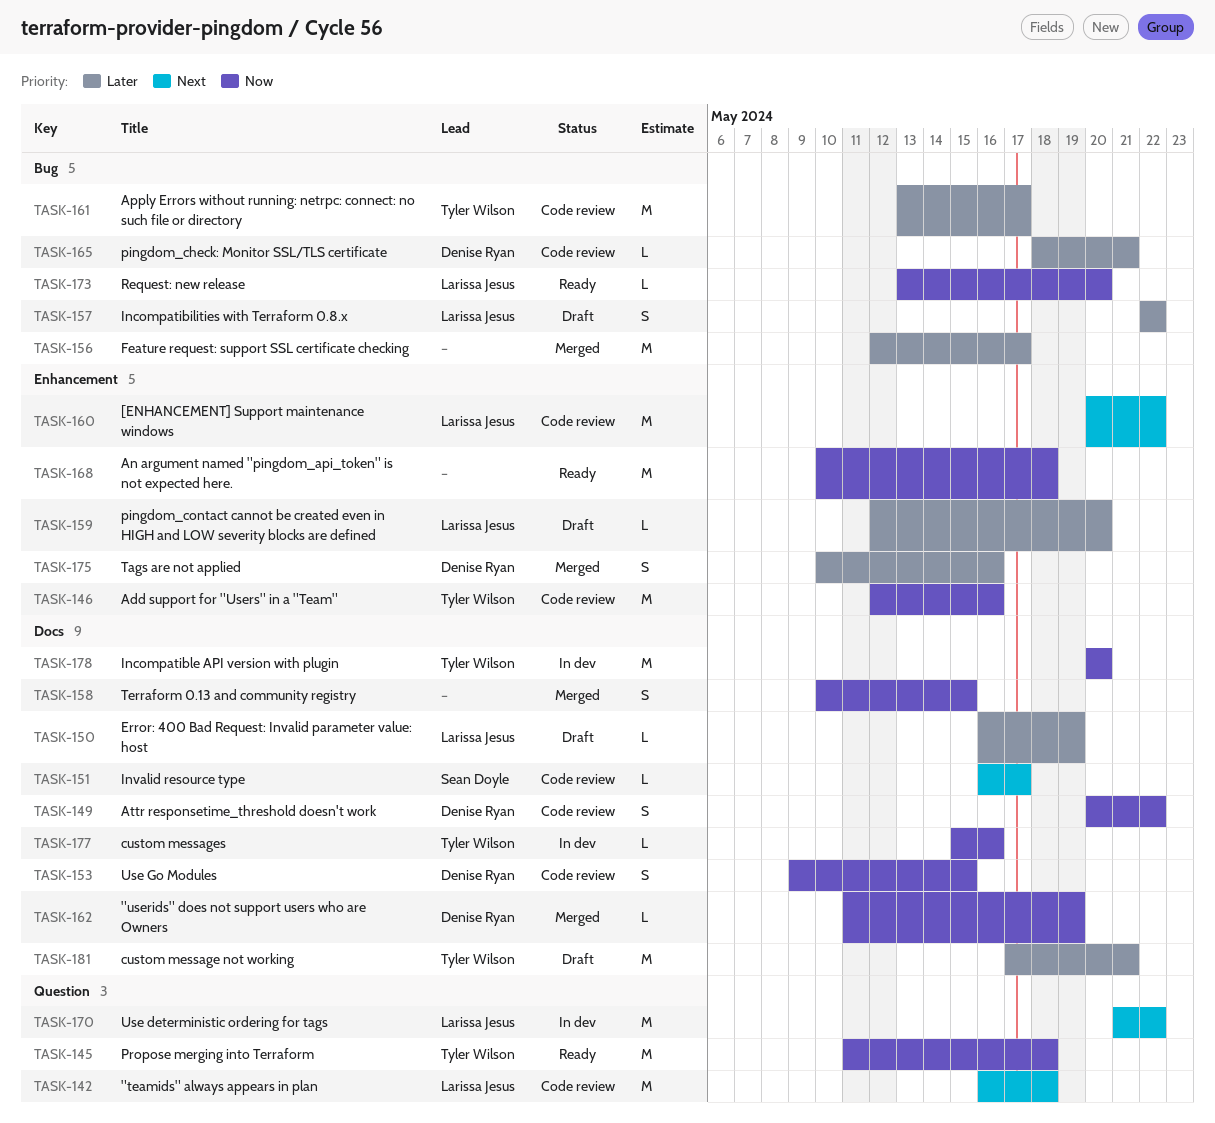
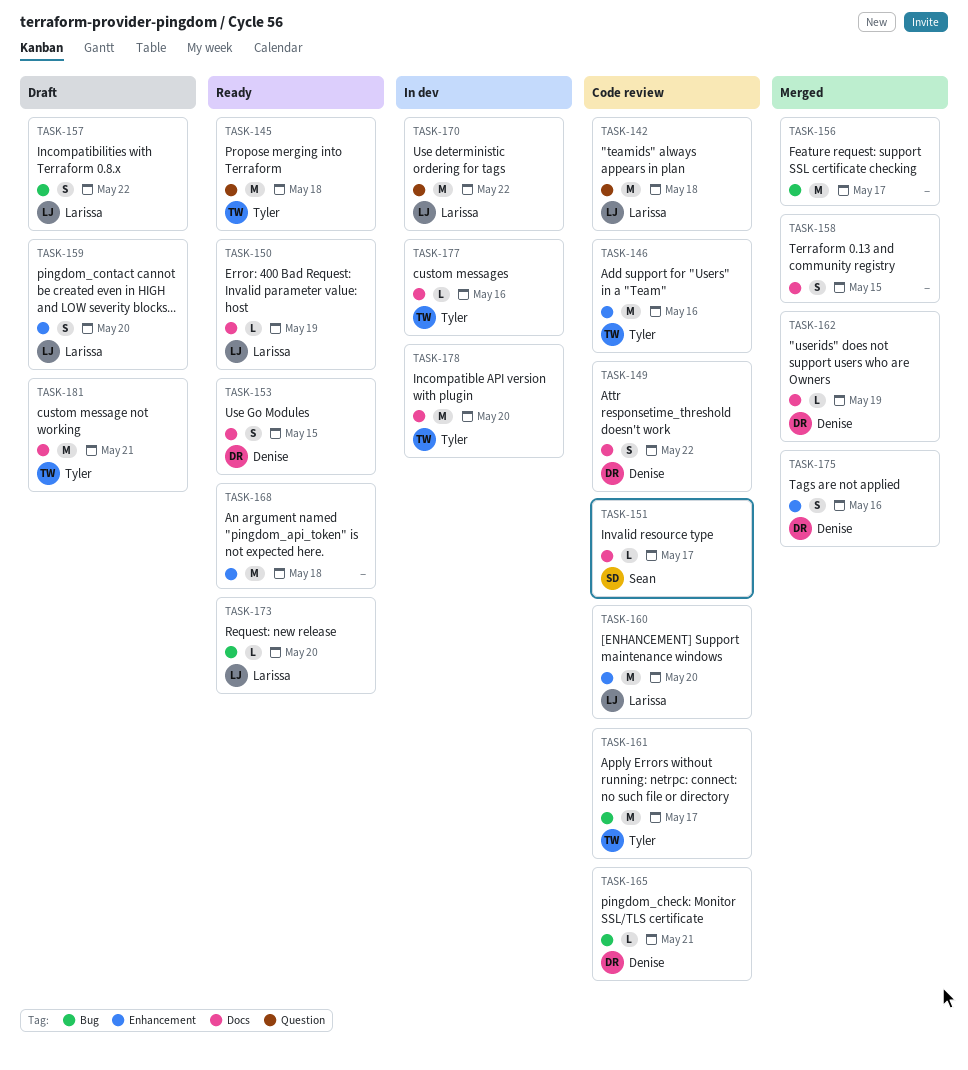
TASK-150, status: Draft -> Ready
TASK-153, status: Code review -> Ready
TASK-159, estimate: L -> S
TASK-160, due: May 22 -> May 20

